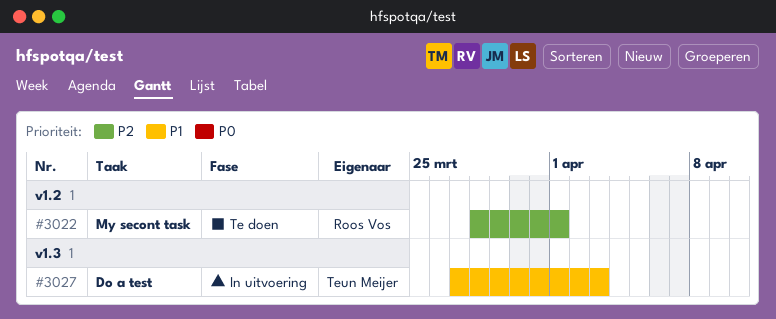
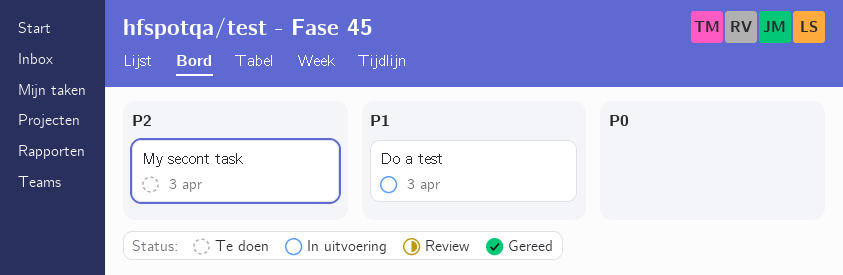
My secont task, due: Apr 1 -> Apr 3

